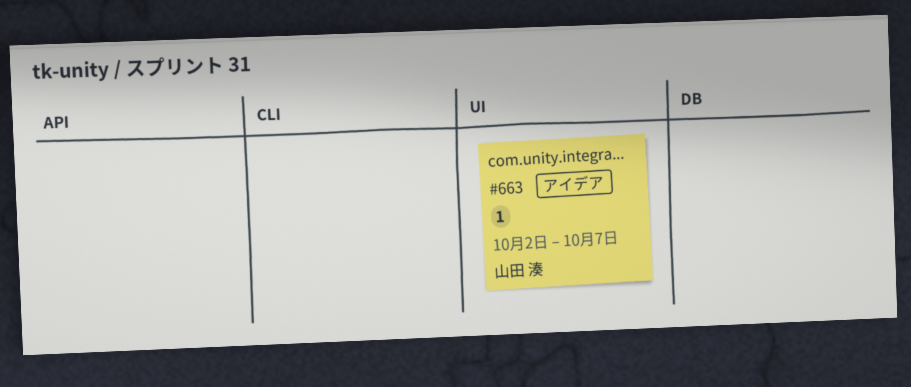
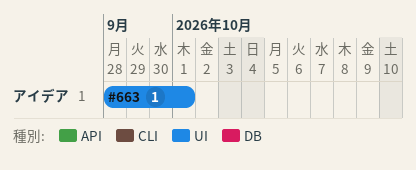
#663, start: Oct 2 -> Sep 28
#663, due: Oct 7 -> Oct 1

